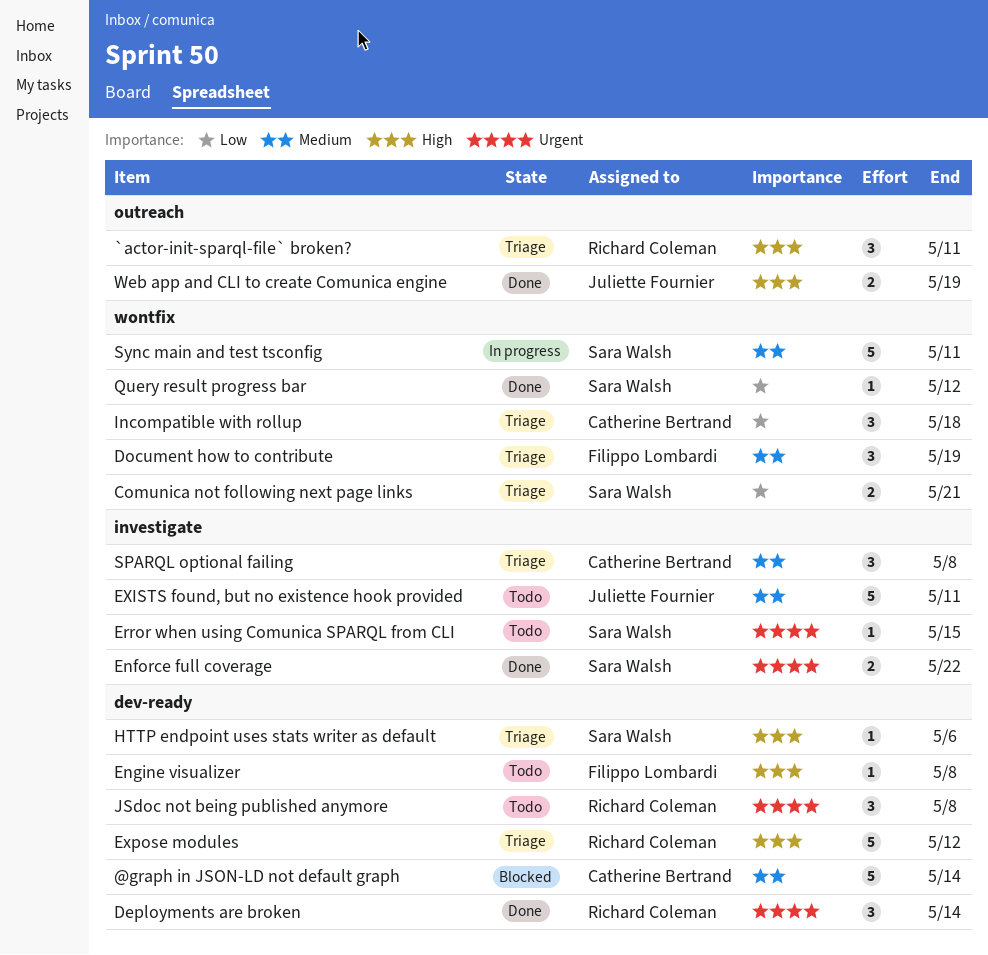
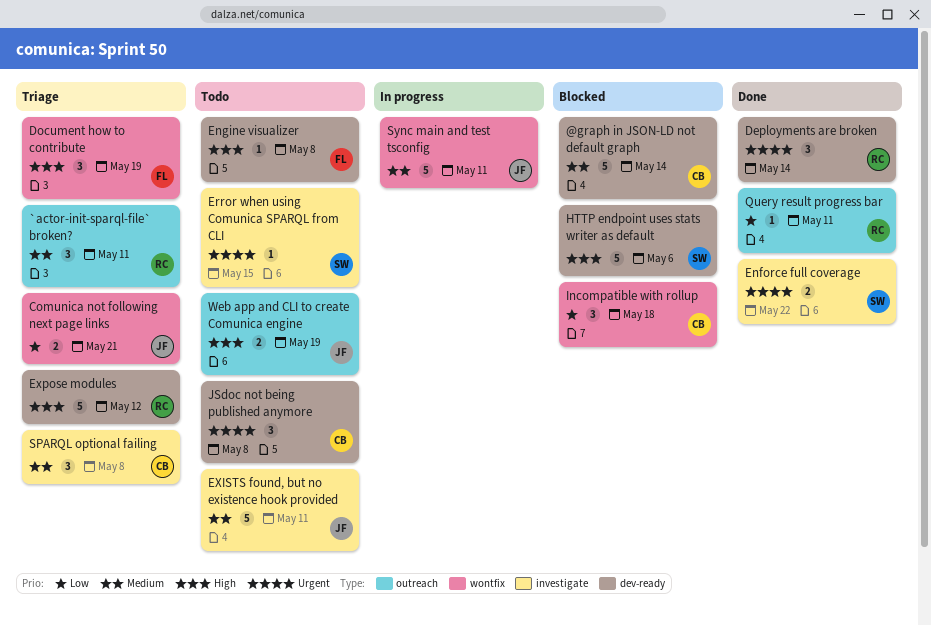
`actor-init-sparql-file` broken?, priority: High -> Medium
Comunica not following next page links, owner: Sara Walsh -> Juliette Fournier
Document how to contribute, priority: Medium -> High
HTTP endpoint uses stats writer as default, status: Triage -> Blocked
HTTP endpoint uses stats writer as default, estimate: 1 -> 5
Incompatible with rollup, status: Triage -> Blocked
JSdoc not being published anymore, owner: Richard Coleman -> Catherine Bertrand
Query result progress bar, owner: Sara Walsh -> Richard Coleman
Query result progress bar, label: wontfix -> outreach
Query result progress bar, due: May 12 -> May 11
Sync main and test tsconfig, owner: Sara Walsh -> Juliette Fournier
Web app and CLI to create Comunica engine, status: Done -> Todo

